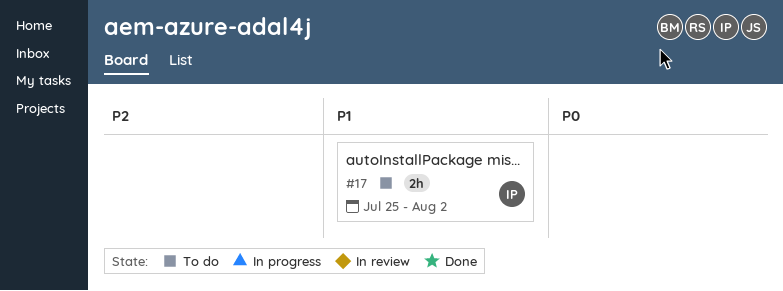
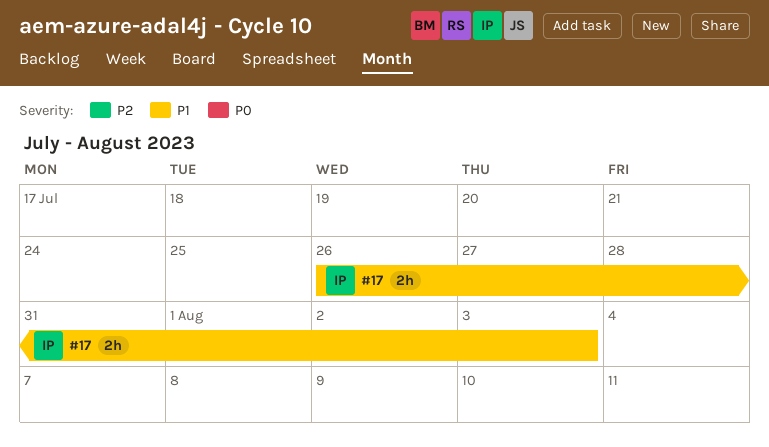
#17, start: Jul 25 -> Jul 26
#17, due: Aug 2 -> Aug 3

